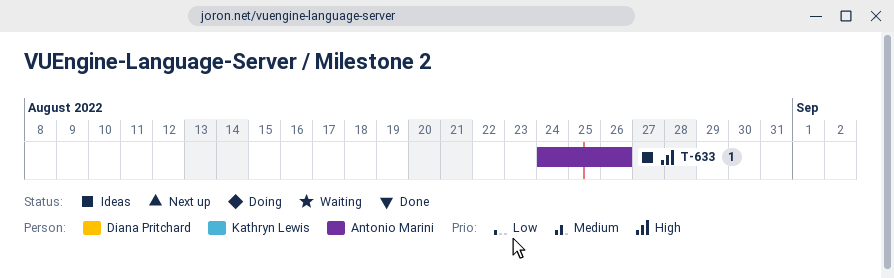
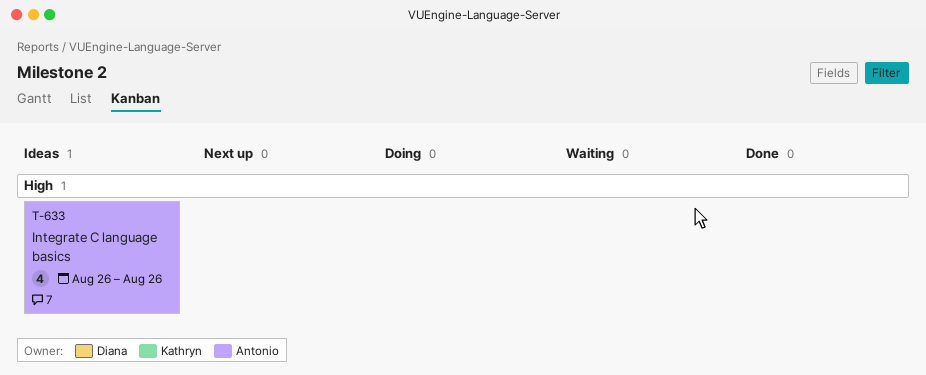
T-633, estimate: 1 -> 4
T-633, start: Aug 24 -> Aug 26

